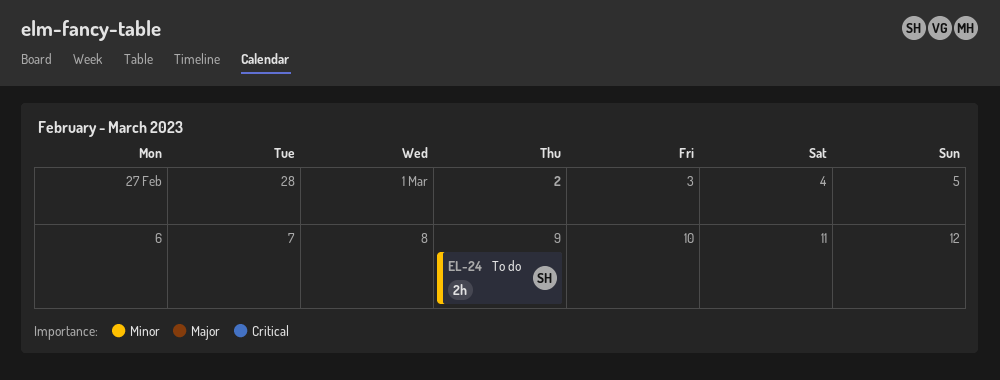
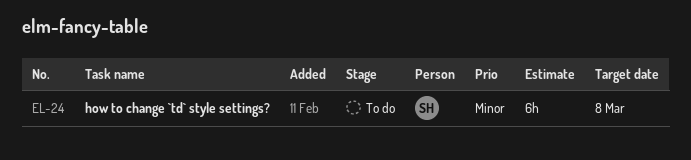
EL-24, estimate: 2h -> 6h
EL-24, due: Mar 9 -> Mar 8

